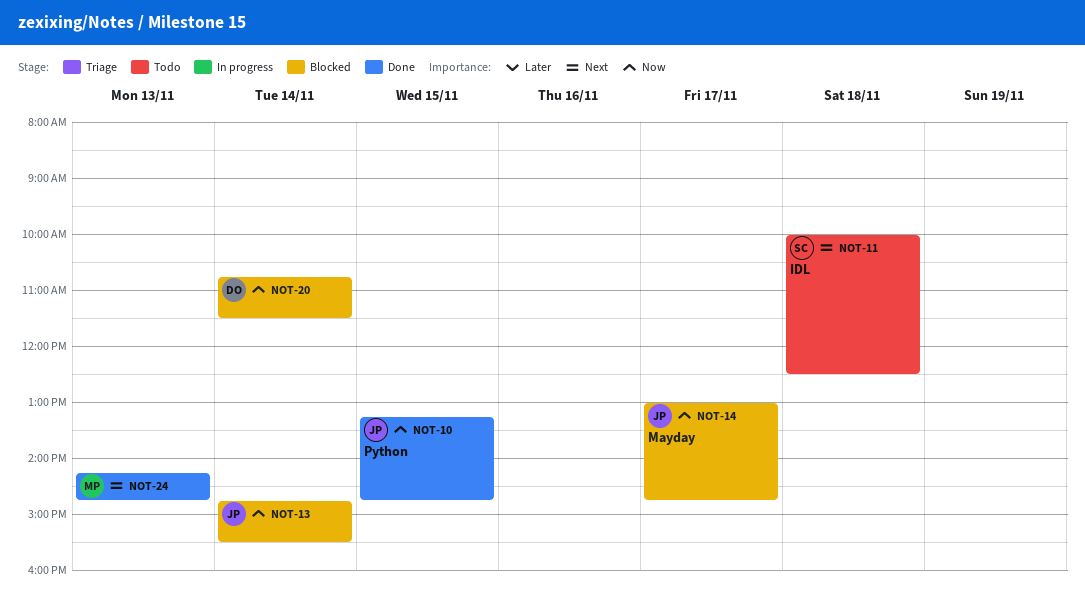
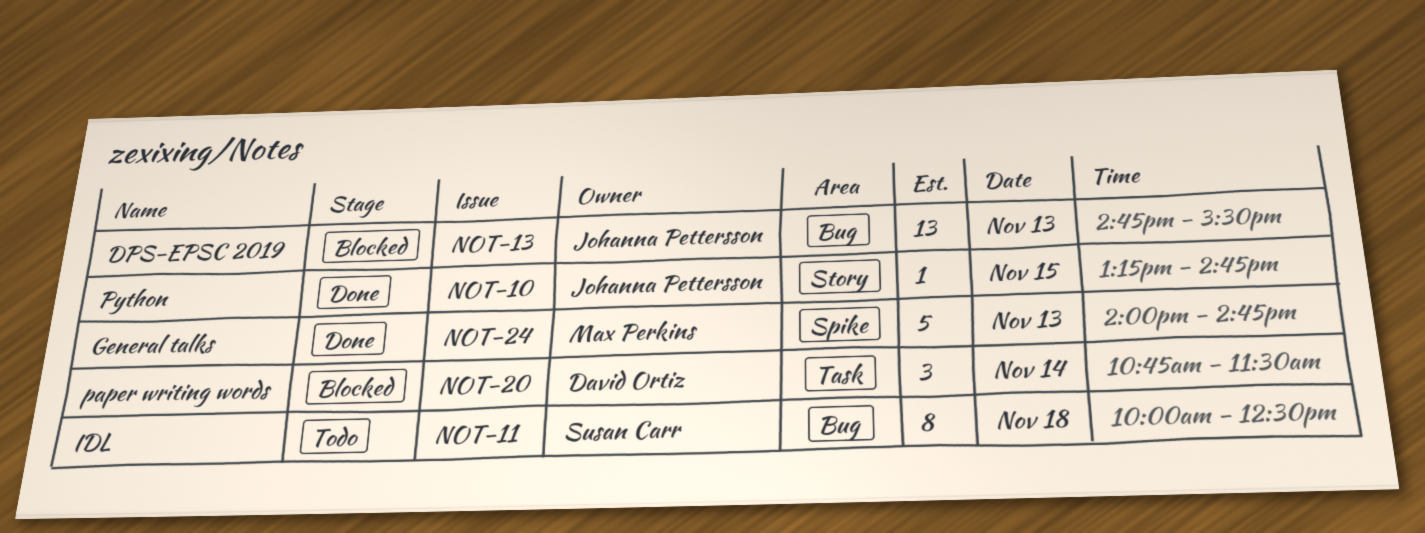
NOT-13, day: Nov 14 -> Nov 13
NOT-14: present -> none
NOT-24, begins: 14:15 -> 14:00

